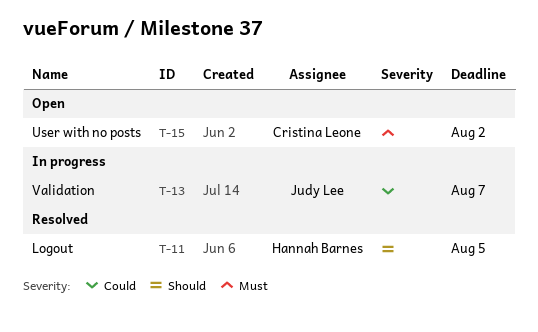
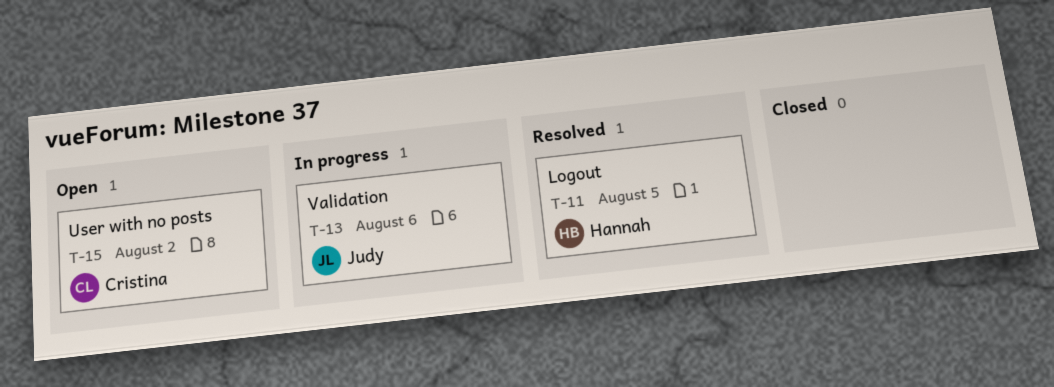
T-13, due: Aug 7 -> Aug 6

